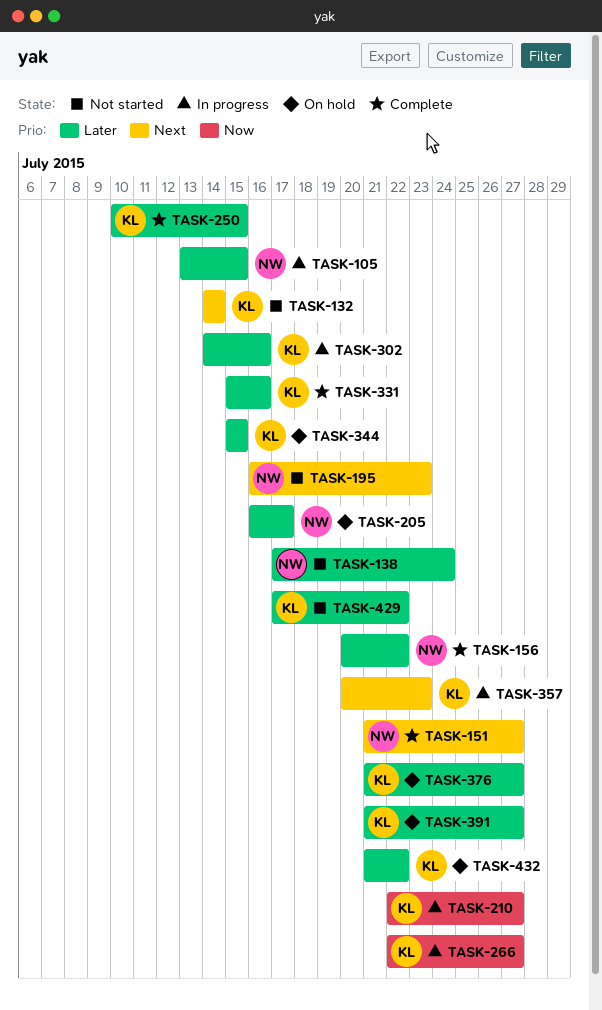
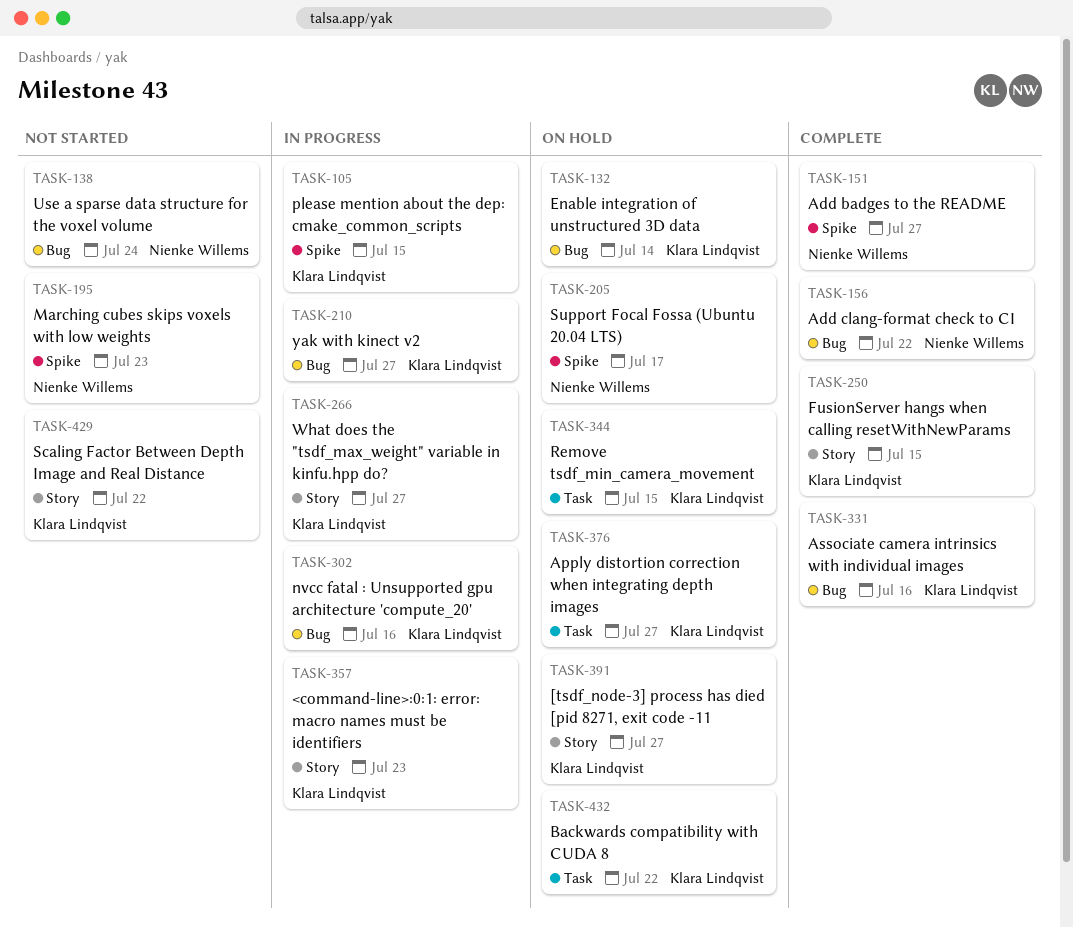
TASK-105, owner: Nienke Willems -> Klara Lindqvist
TASK-132, status: Not started -> On hold

